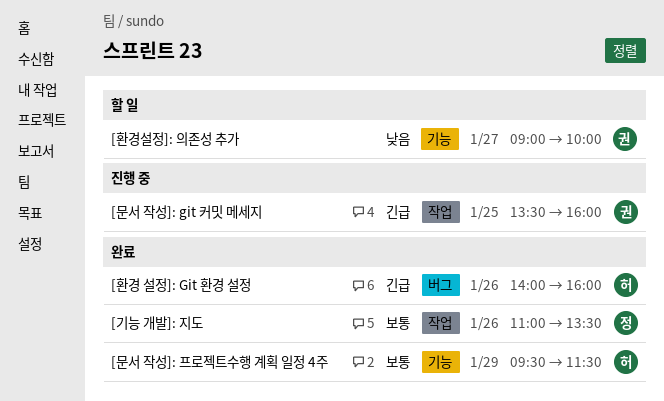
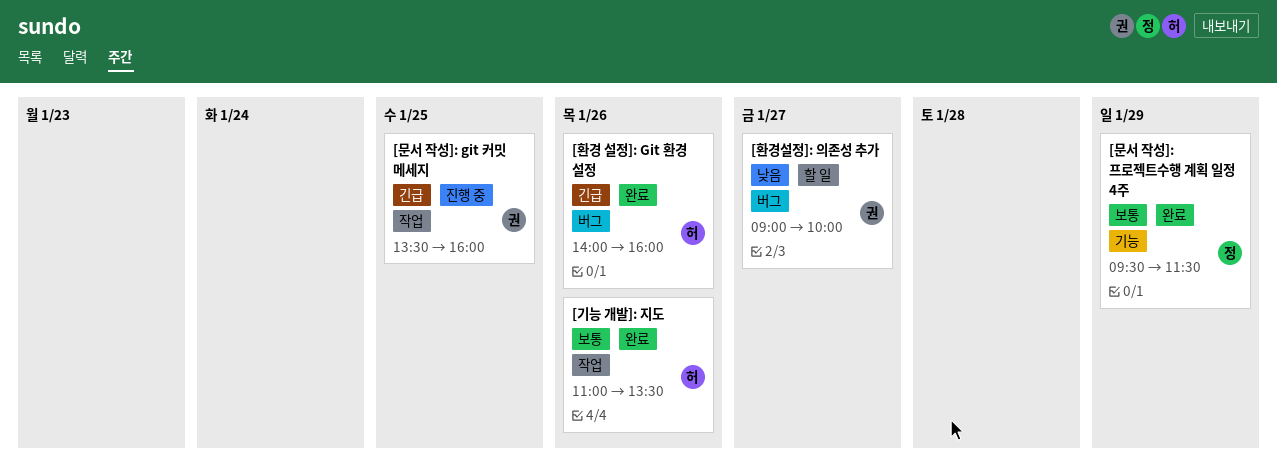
[기능 개발]: 지도, owner: 정 -> 허
[문서 작성]: 프로젝트수행 계획 일정 4주, owner: 허 -> 정
[환경설정]: 의존성 추가, label: 기능 -> 버그

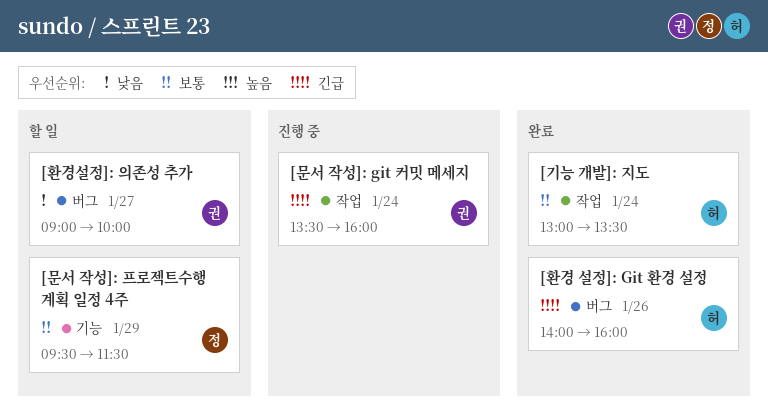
[기능 개발]: 지도, day: Jan 26 -> Jan 24
[기능 개발]: 지도, begins: 11:00 -> 13:00
[문서 작성]: git 커밋 메세지, day: Jan 25 -> Jan 24
[문서 작성]: 프로젝트수행 계획 일정 4주, status: 완료 -> 할 일

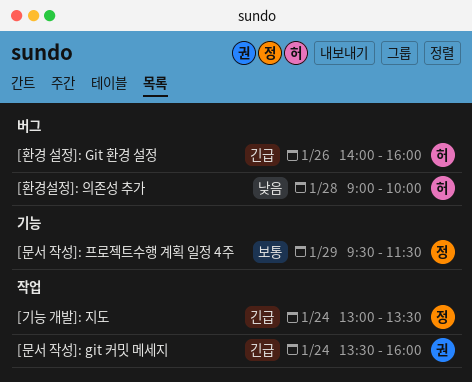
[기능 개발]: 지도, owner: 허 -> 정
[기능 개발]: 지도, priority: 보통 -> 긴급
[환경설정]: 의존성 추가, owner: 권 -> 허
[환경설정]: 의존성 추가, day: Jan 27 -> Jan 28

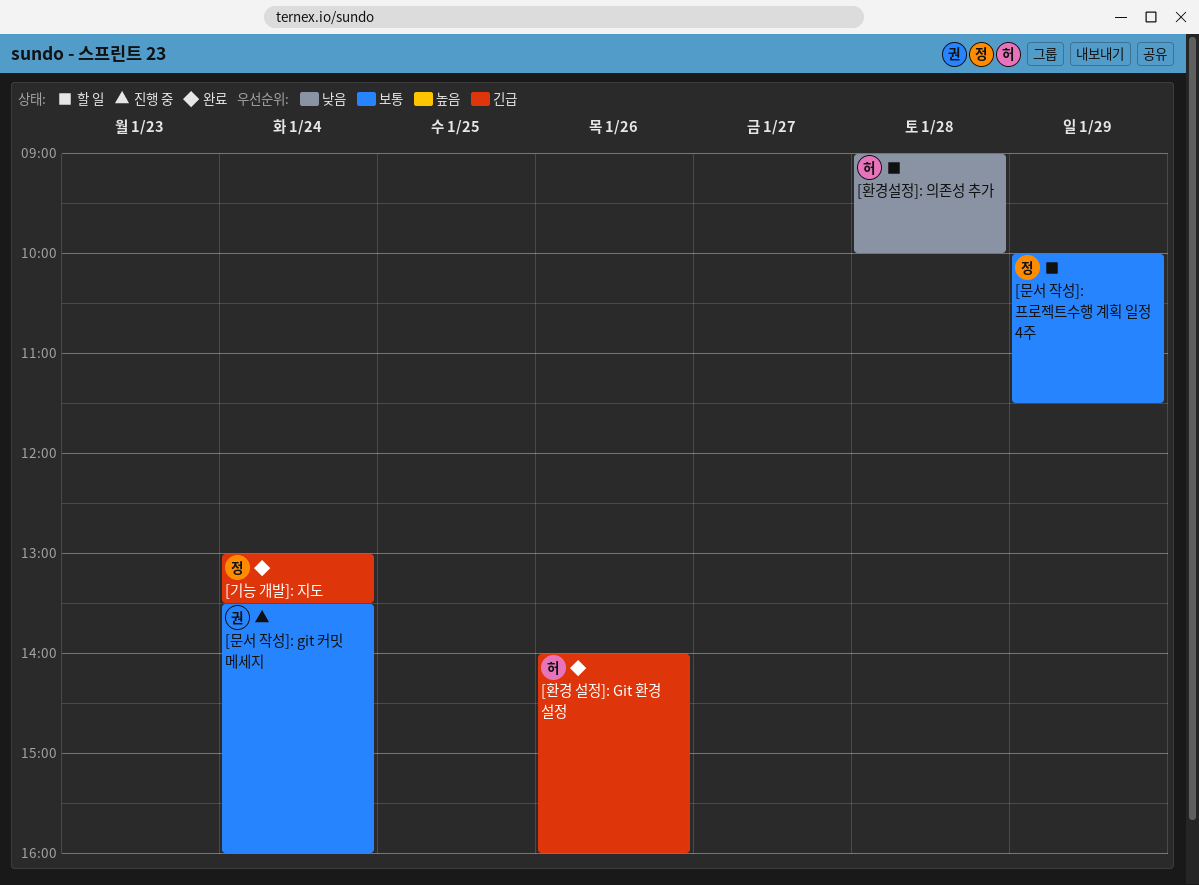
[문서 작성]: git 커밋 메세지, priority: 긴급 -> 보통
[문서 작성]: 프로젝트수행 계획 일정 4주, begins: 09:30 -> 10:00

